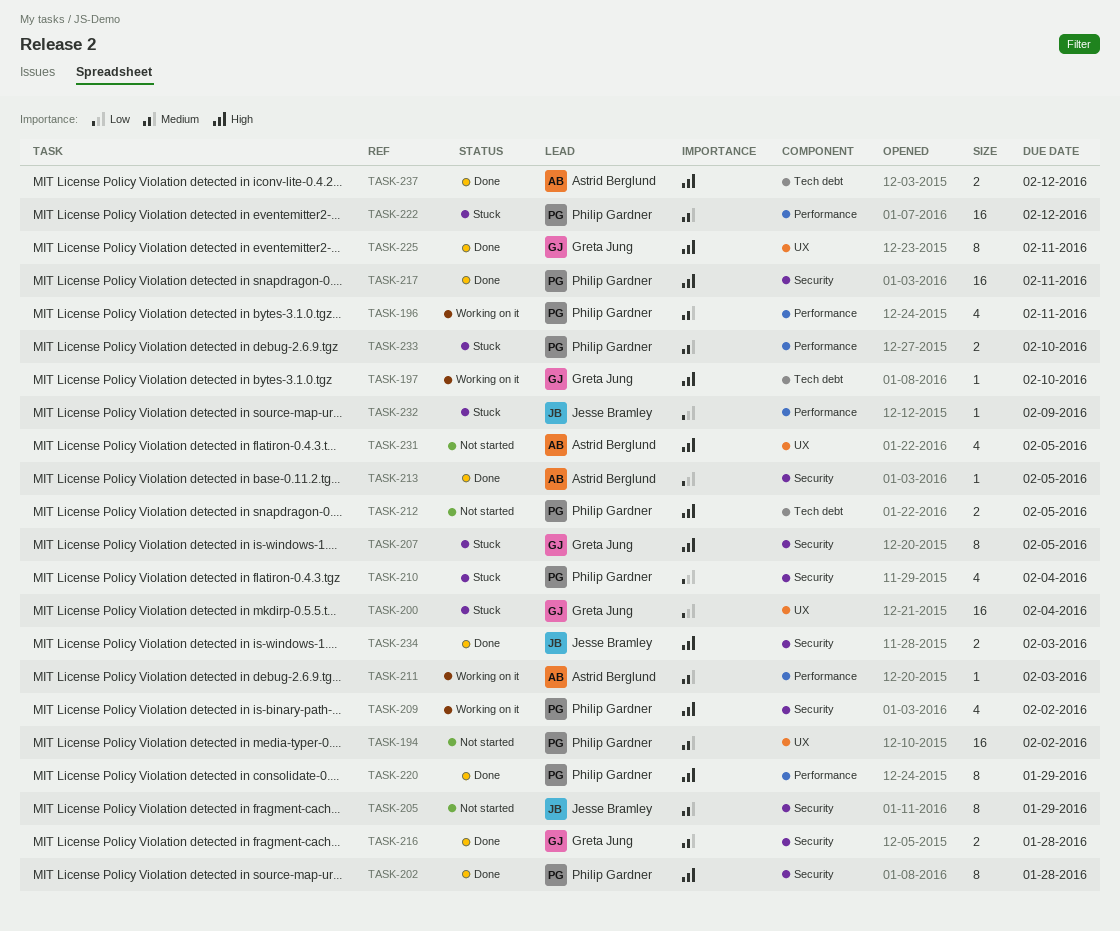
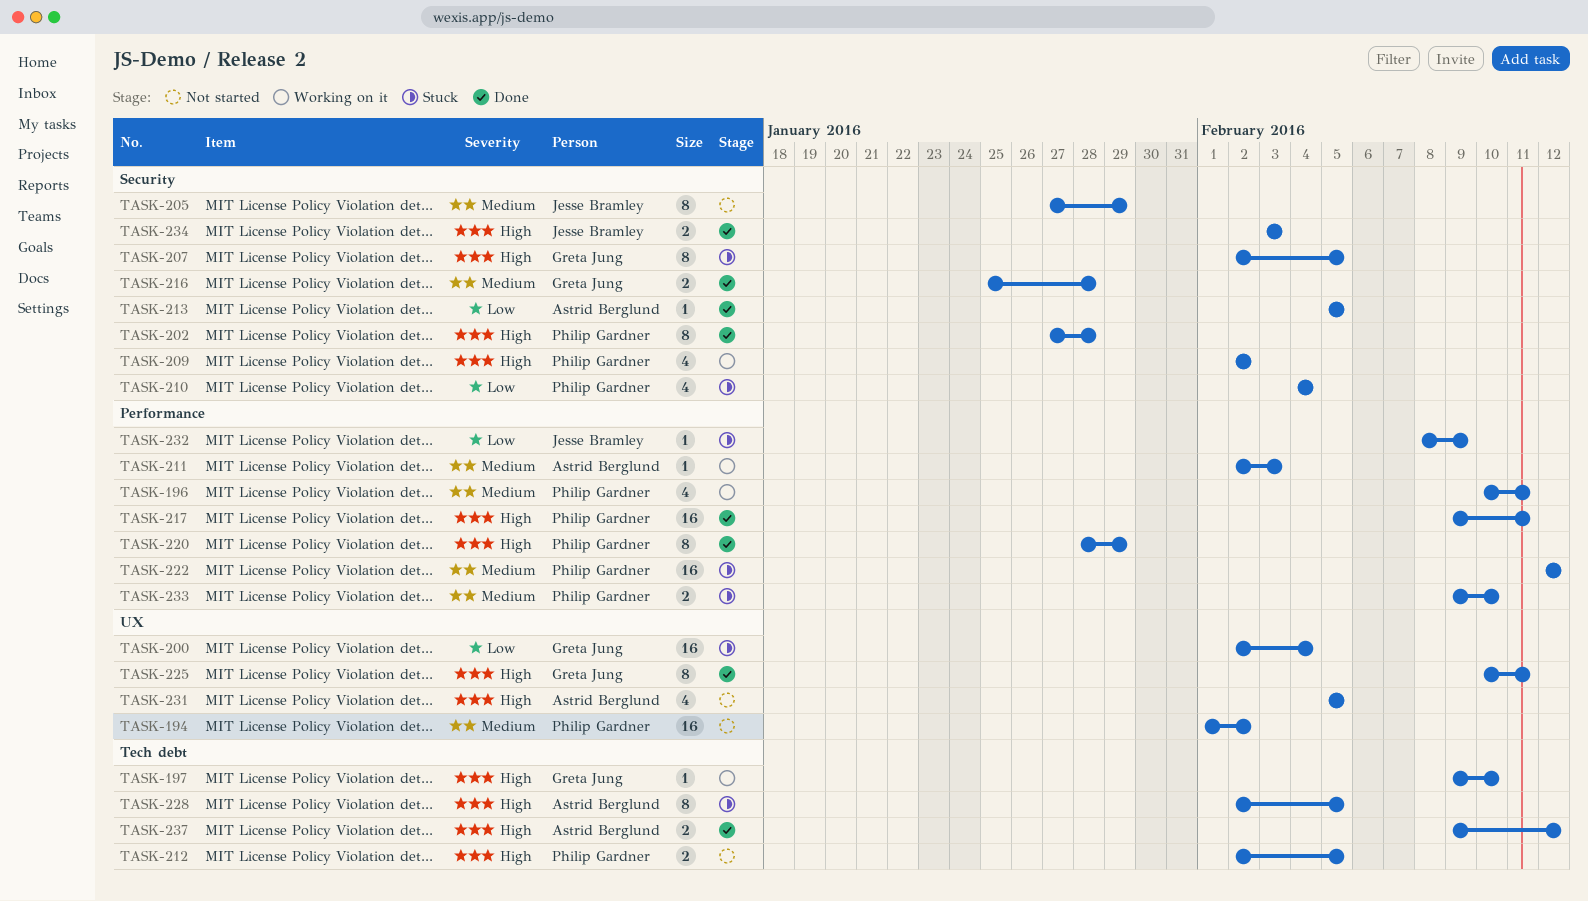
TASK-217, label: Security -> Performance
TASK-228: none -> present

